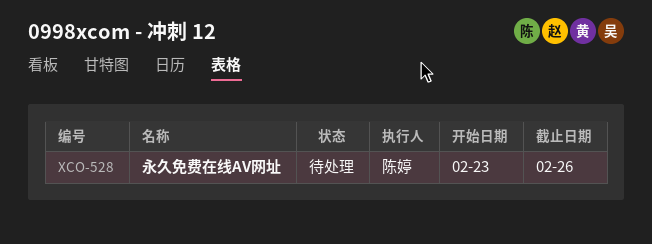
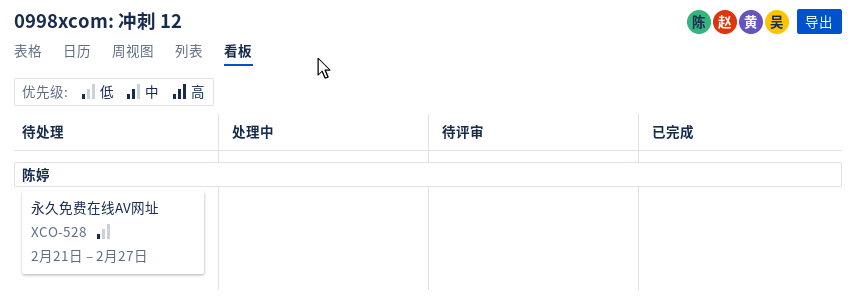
XCO-528, start: Feb 23 -> Feb 21
XCO-528, due: Feb 26 -> Feb 27

